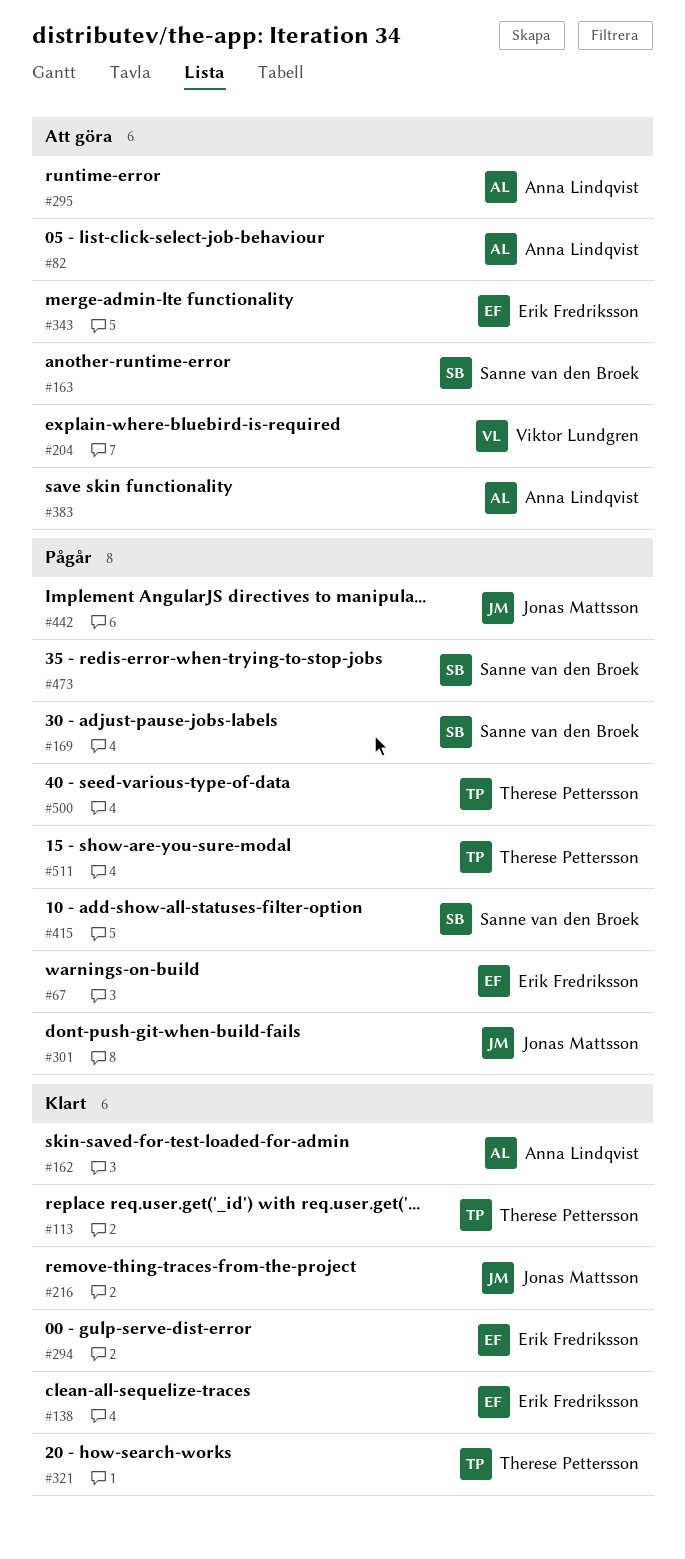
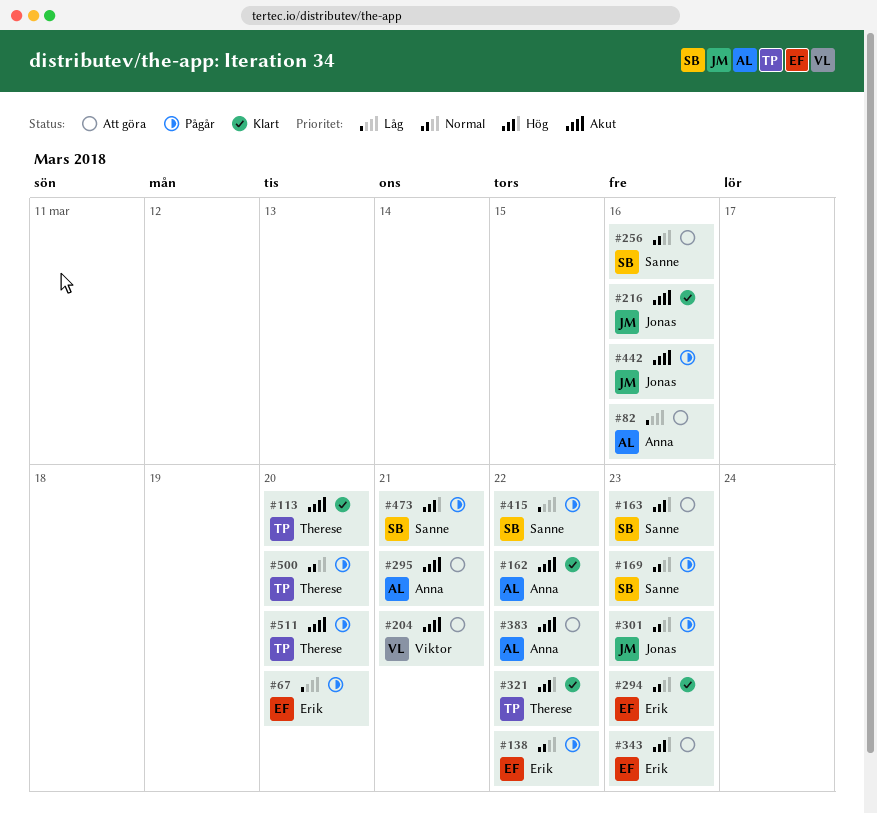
#138, status: Klart -> Pågår
#256: none -> present

